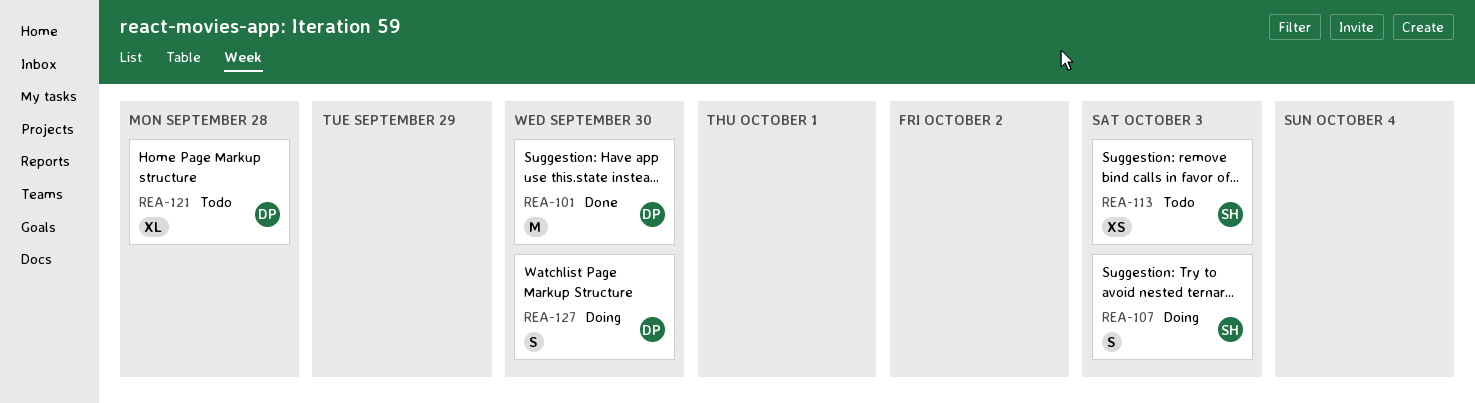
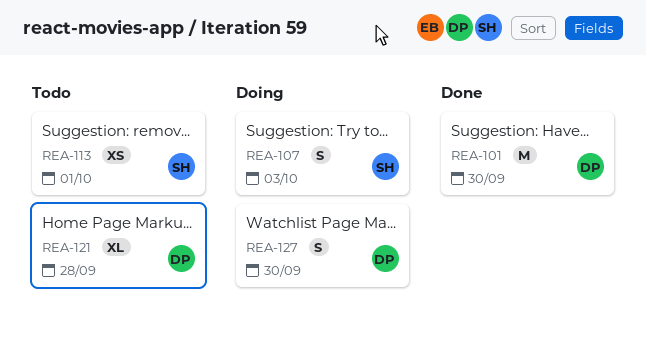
REA-113, due: Oct 3 -> Oct 1

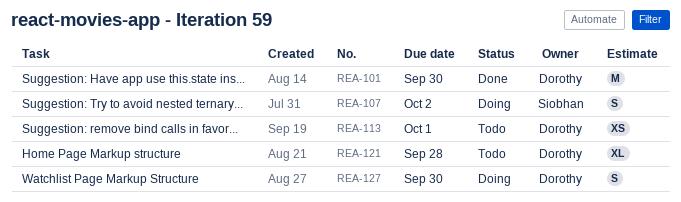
REA-107, due: Oct 3 -> Oct 2
REA-113, owner: Siobhan -> Dorothy

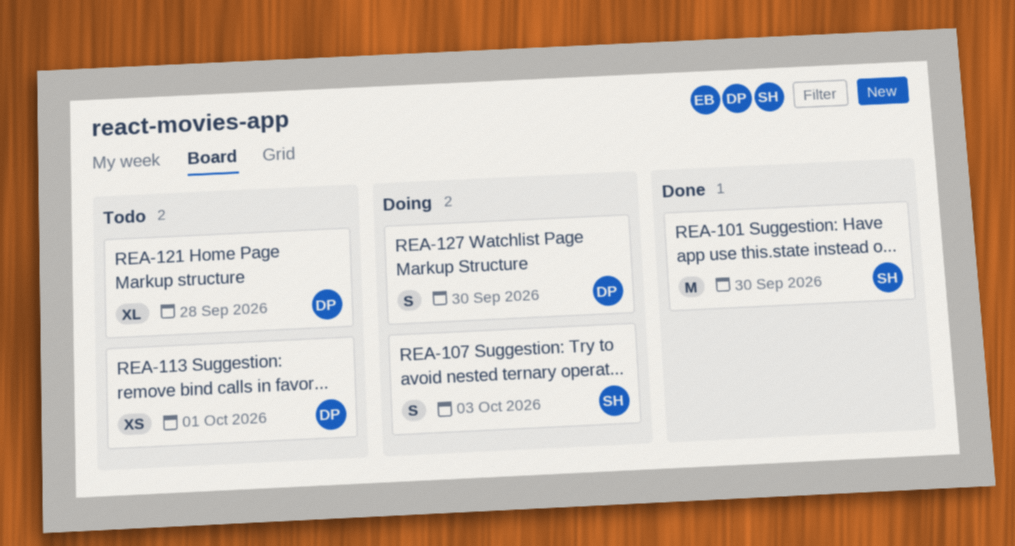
REA-101, owner: Dorothy -> Siobhan
REA-107, due: Oct 2 -> Oct 3

